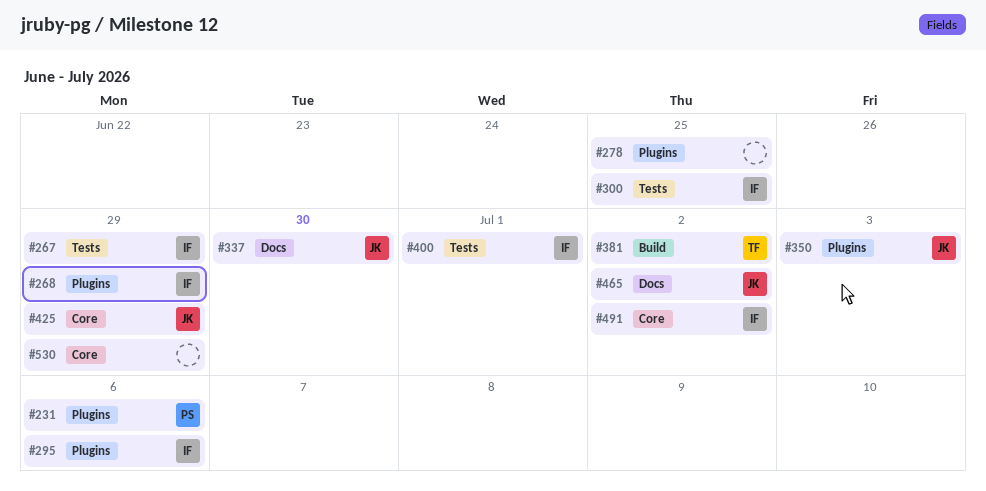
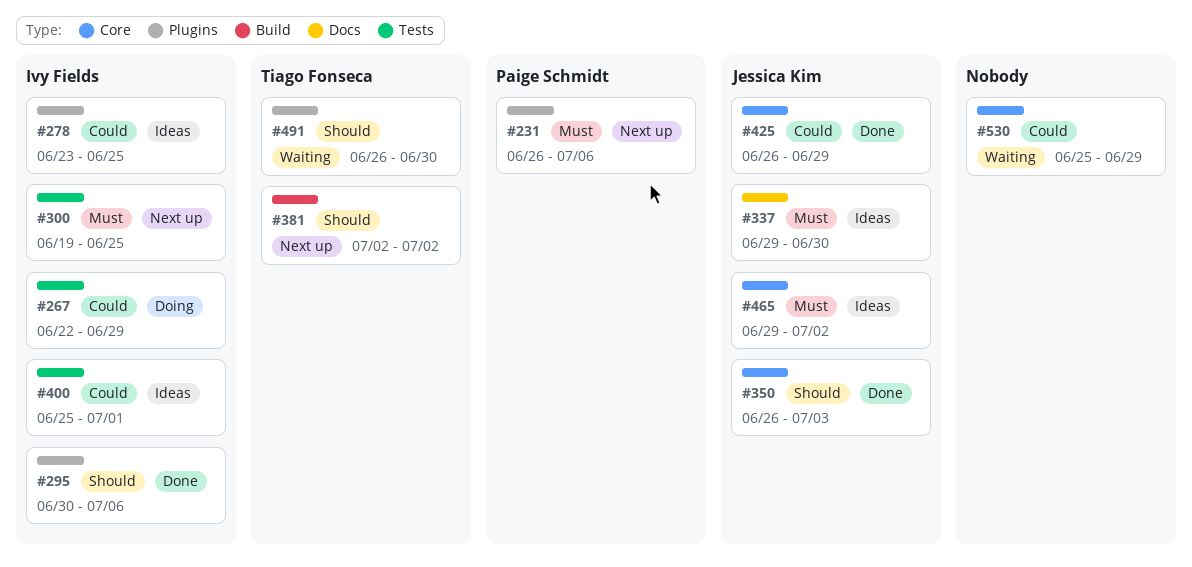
#268: present -> none
#278, owner: none -> Ivy Fields
#350, label: Plugins -> Core
#465, label: Docs -> Core
#491, owner: Ivy Fields -> Tiago Fonseca
#491, label: Core -> Plugins
#491, due: Jul 2 -> Jun 30

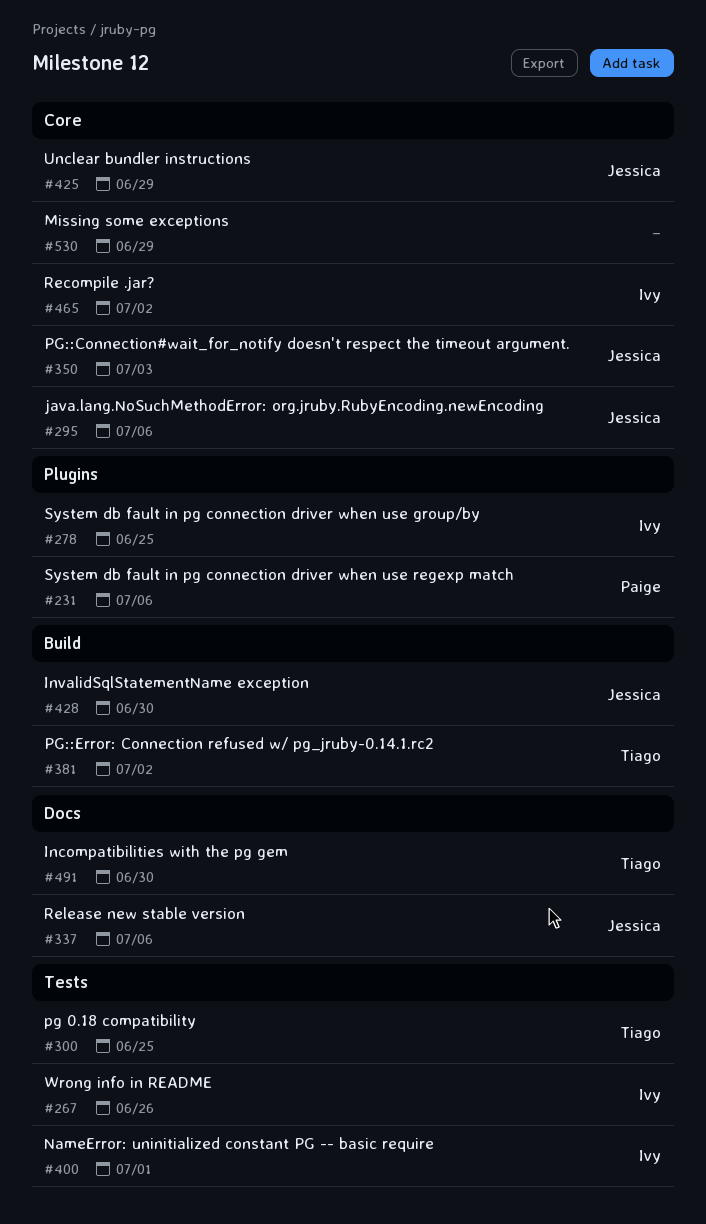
#267, due: Jun 29 -> Jun 26
#295, owner: Ivy Fields -> Jessica Kim
#295, label: Plugins -> Core
#300, owner: Ivy Fields -> Tiago Fonseca
#337, due: Jun 30 -> Jul 6
#428: none -> present
#465, owner: Jessica Kim -> Ivy Fields
#491, label: Plugins -> Docs

